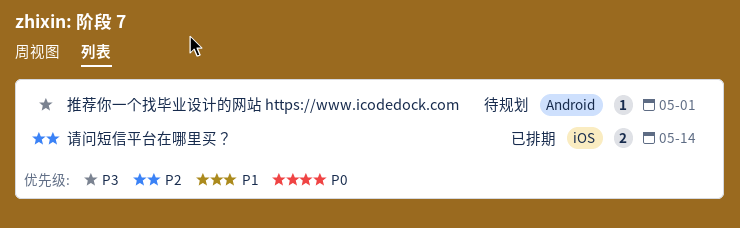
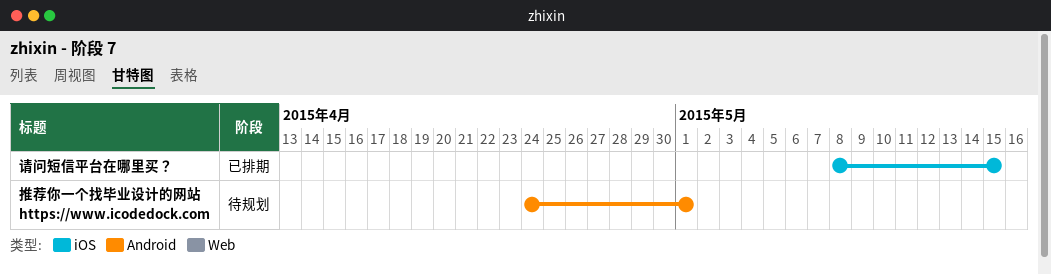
请问短信平台在哪里买？, due: May 14 -> May 15

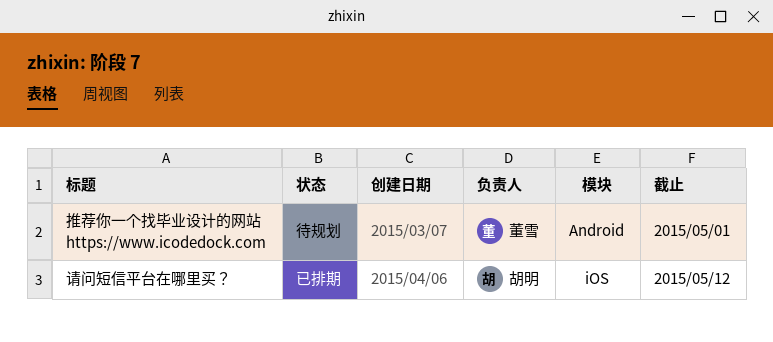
请问短信平台在哪里买？, due: May 15 -> May 12

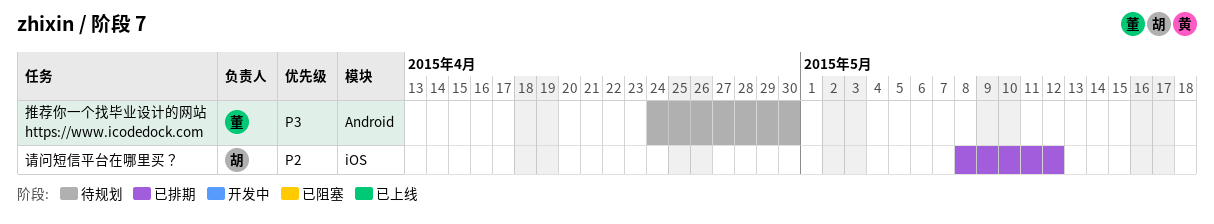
推荐你一个找毕业设计的网站 https://www.icodedock.com, due: May 1 -> Apr 30

